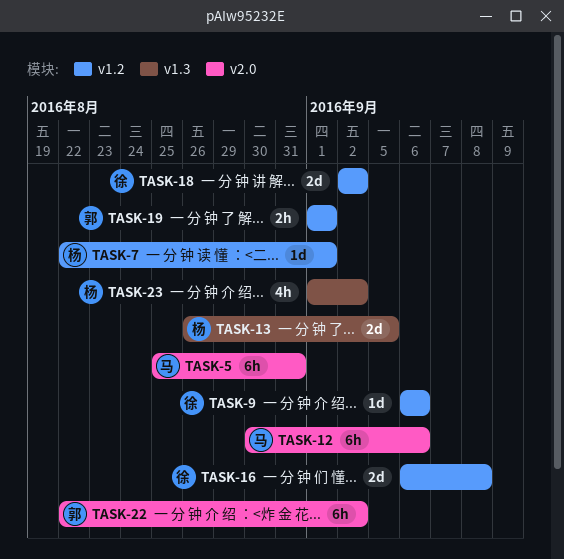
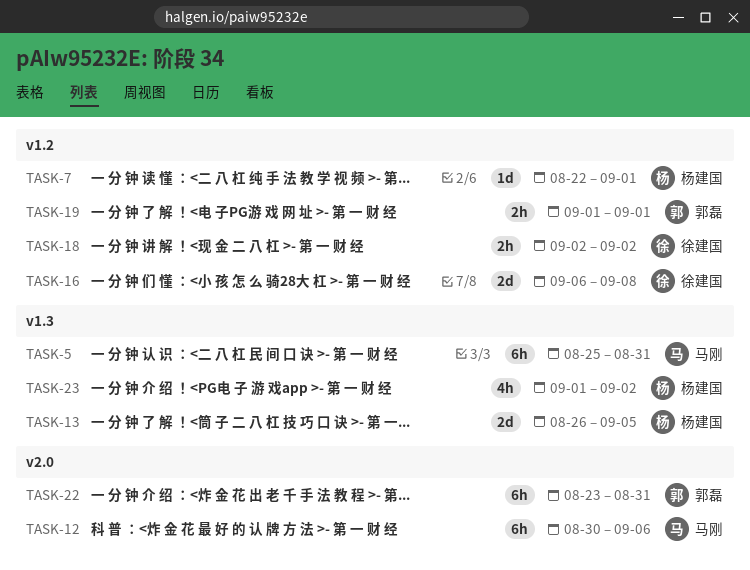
TASK-5, label: v2.0 -> v1.3
TASK-9: present -> none
TASK-18, estimate: 2d -> 2h
TASK-22, start: Aug 22 -> Aug 23
TASK-22, due: Sep 2 -> Aug 31

